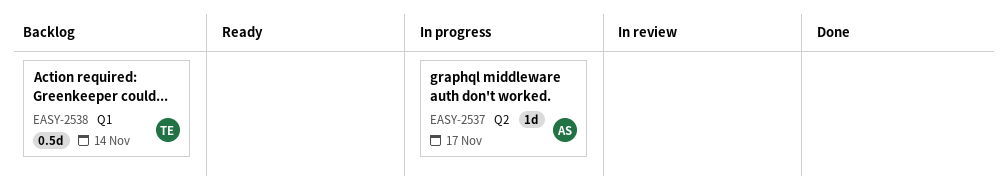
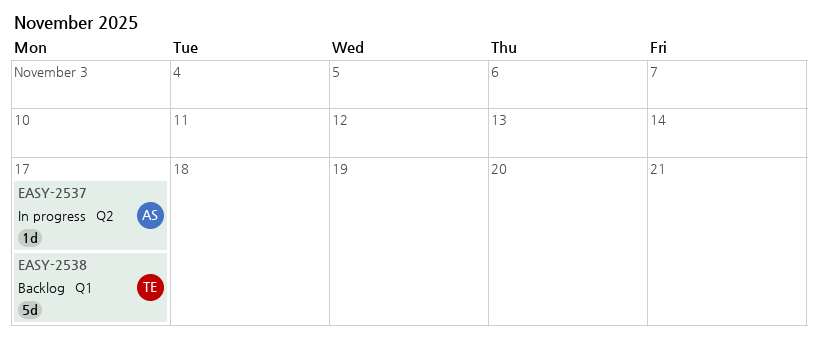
EASY-2538, estimate: 0.5d -> 5d
EASY-2538, due: Nov 14 -> Nov 17

